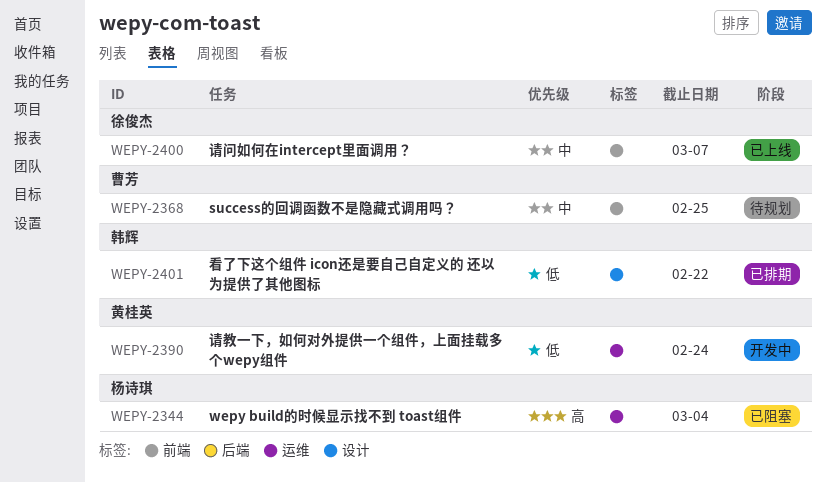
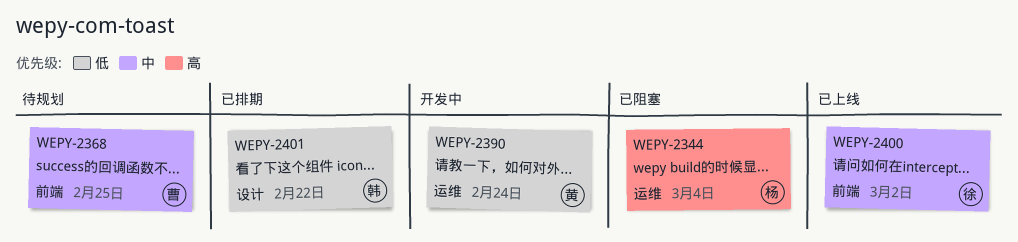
WEPY-2400, due: Mar 7 -> Mar 2

